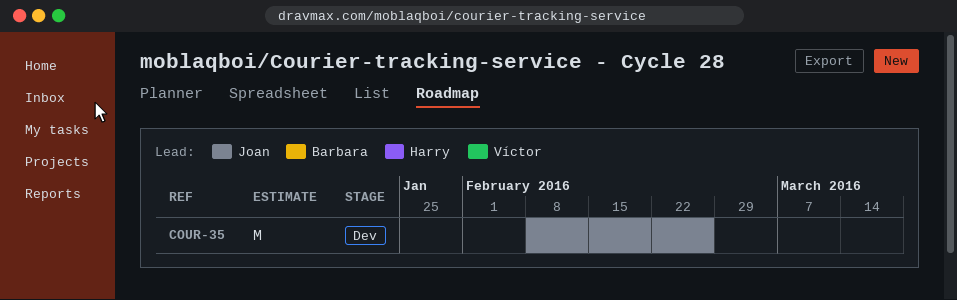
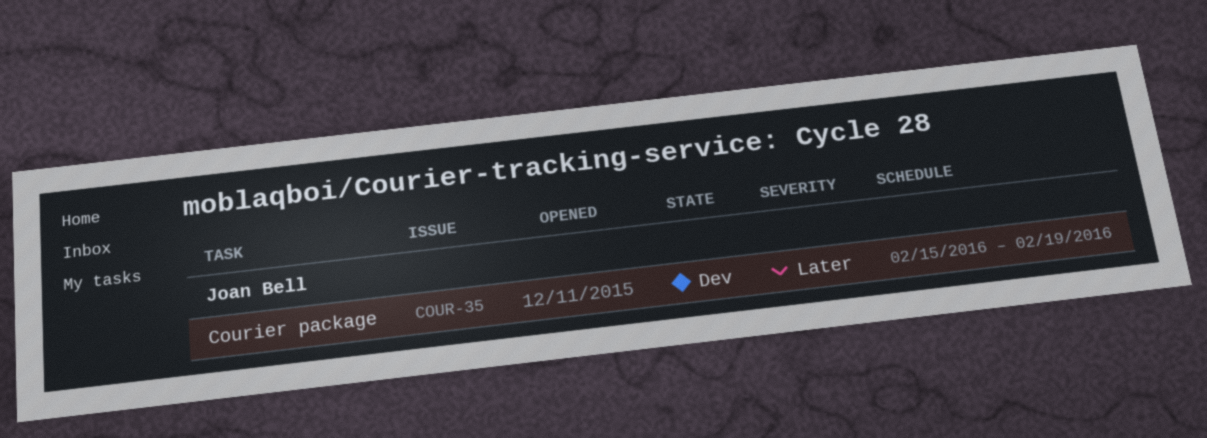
COUR-35, start: Feb 8 -> Feb 15
COUR-35, due: Feb 26 -> Feb 19

